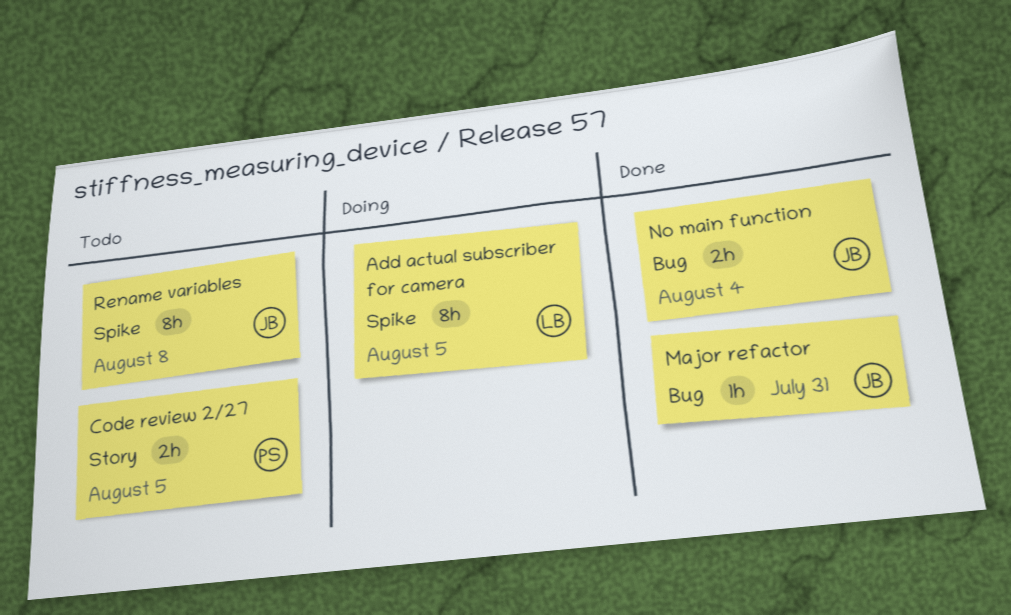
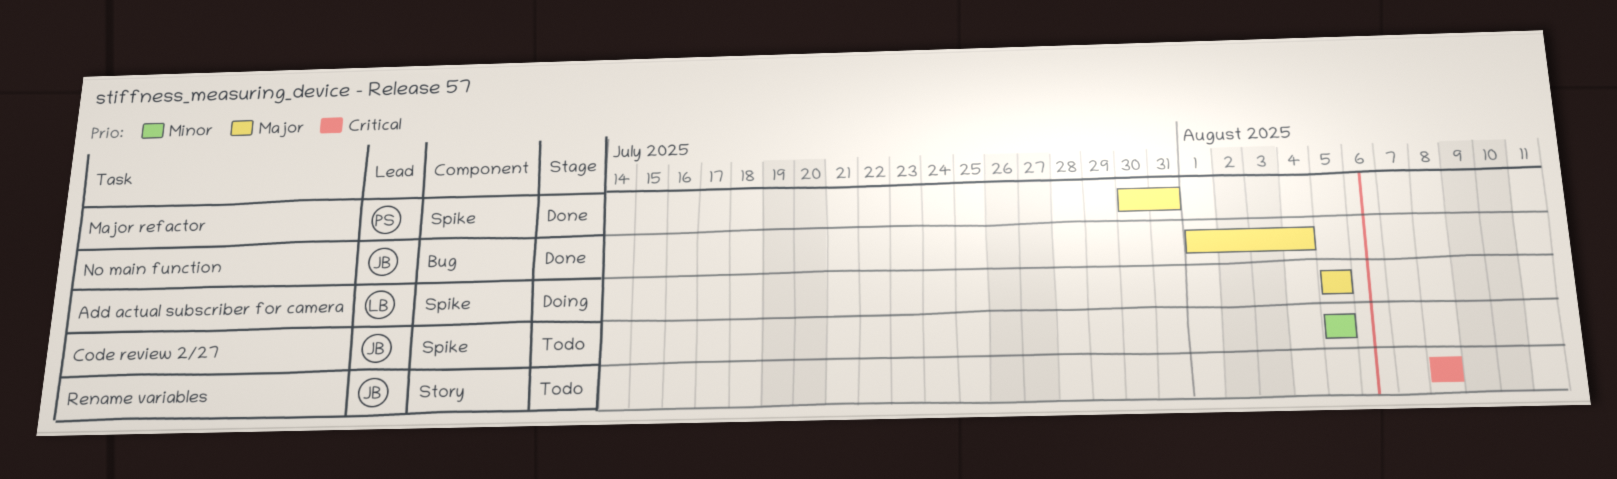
Code review 2/27, owner: PS -> JB
Code review 2/27, label: Story -> Spike
Major refactor, owner: JB -> PS
Major refactor, label: Bug -> Spike
Rename variables, label: Spike -> Story

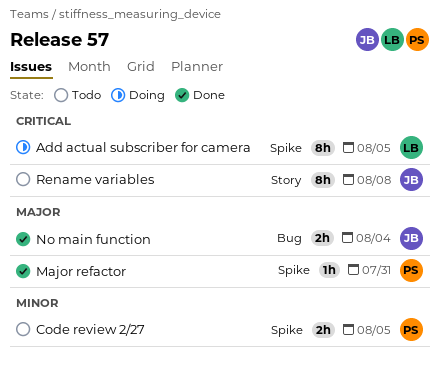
Add actual subscriber for camera, priority: Major -> Critical
Code review 2/27, owner: JB -> PS

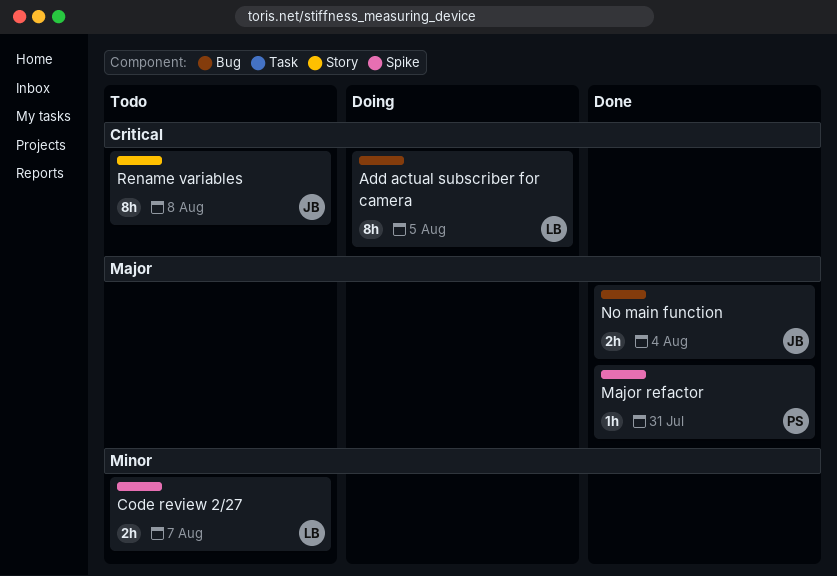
Add actual subscriber for camera, label: Spike -> Bug
Code review 2/27, owner: PS -> LB
Code review 2/27, due: Aug 5 -> Aug 7

